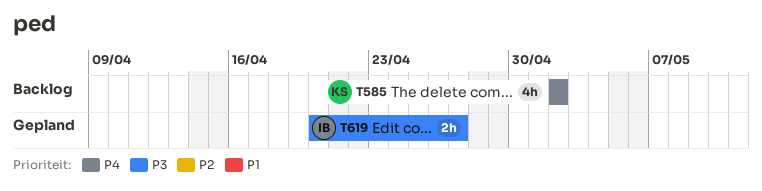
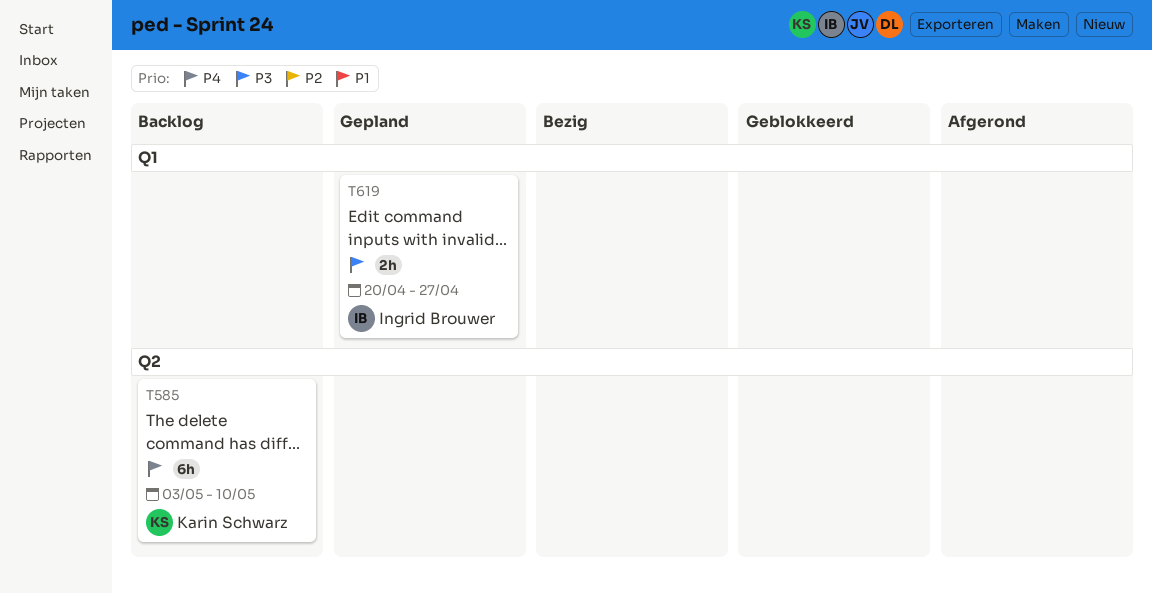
T585, estimate: 4h -> 6h
T585, start: May 2 -> May 3
T585, due: May 2 -> May 10

